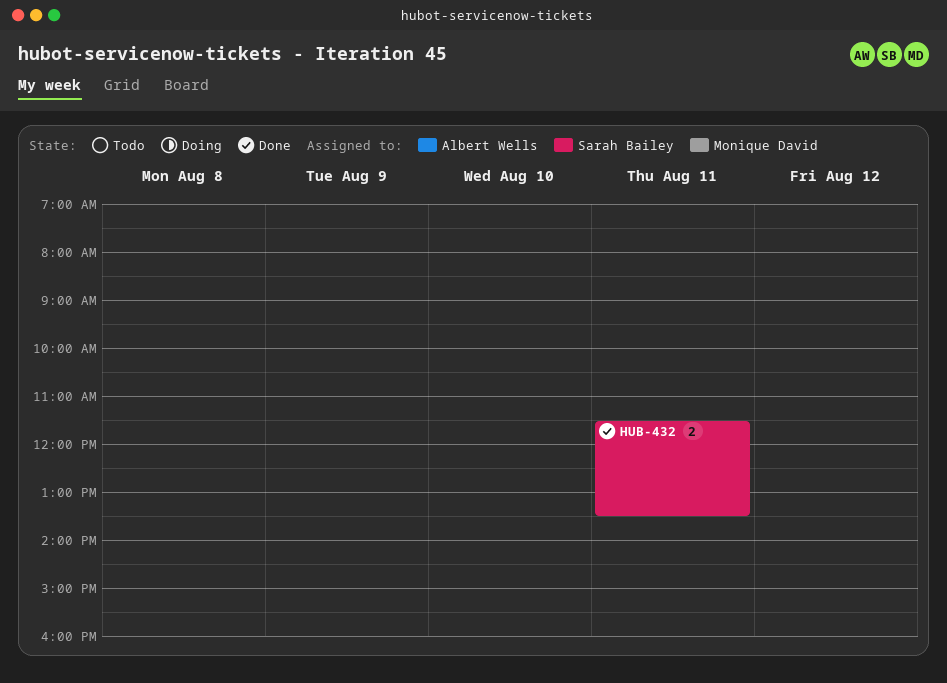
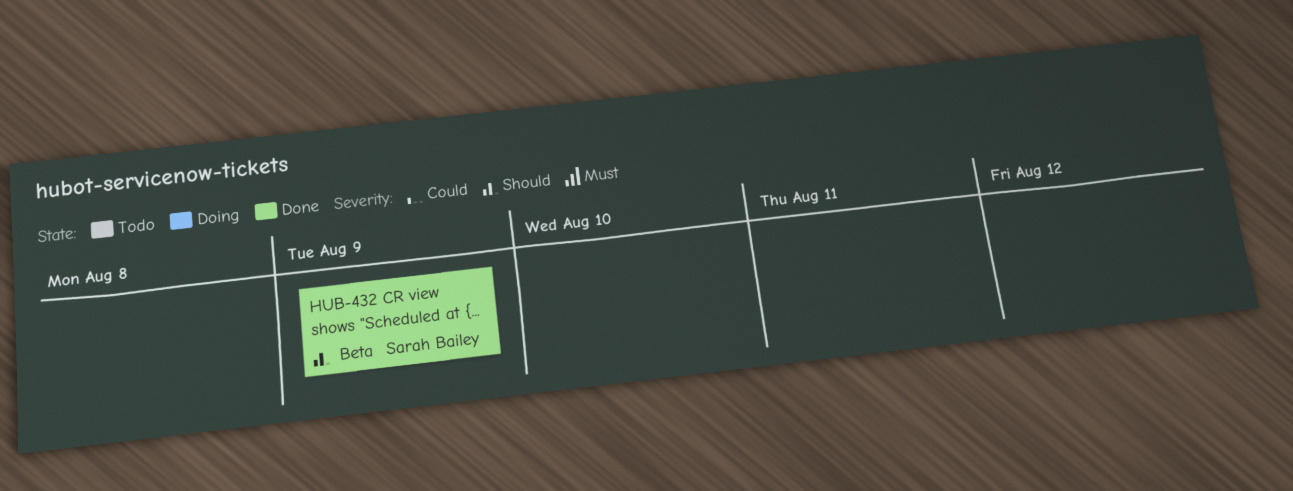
HUB-432, day: Aug 11 -> Aug 9

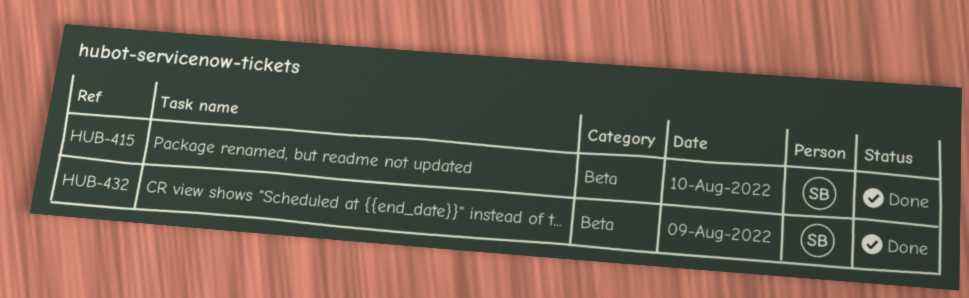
HUB-415: none -> present

